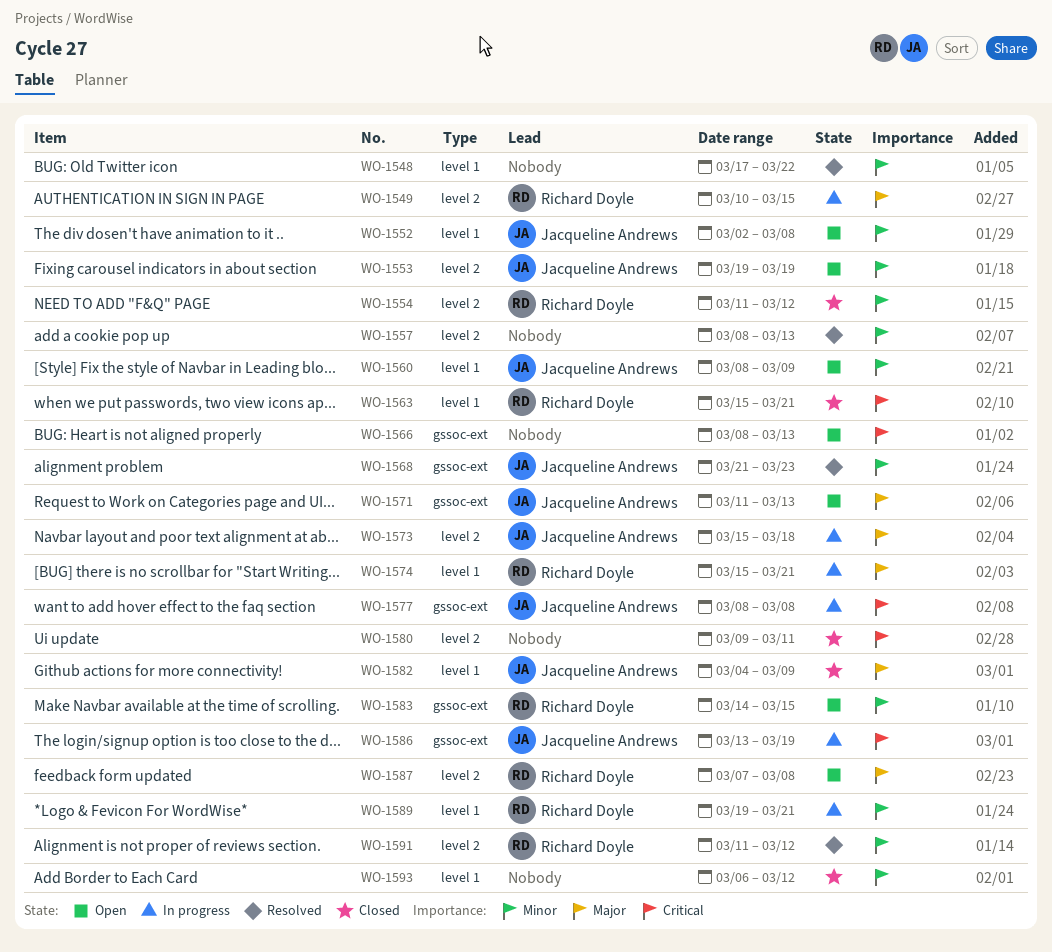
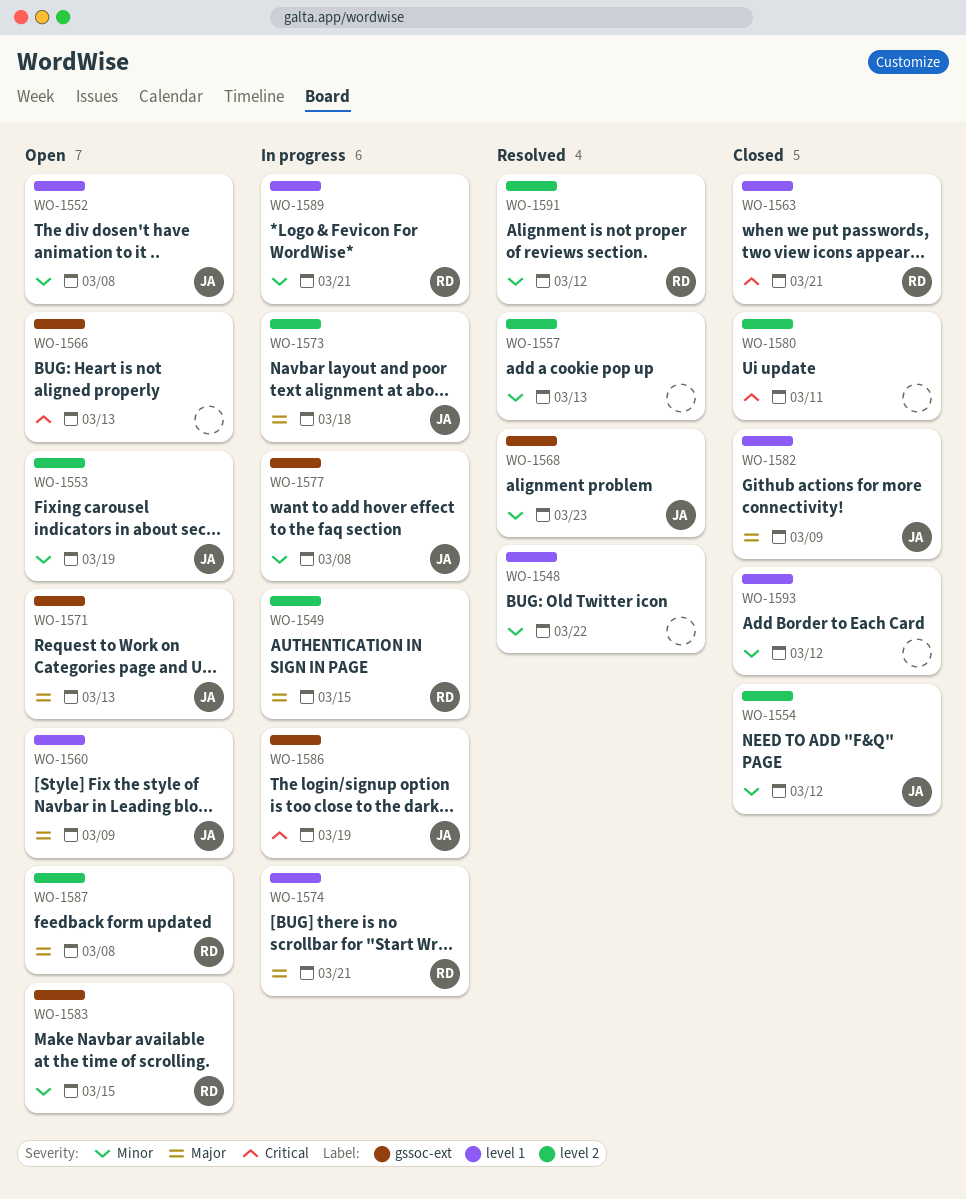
WO-1554, owner: Richard Doyle -> Jacqueline Andrews
WO-1560, priority: Minor -> Major
WO-1577, priority: Critical -> Minor

